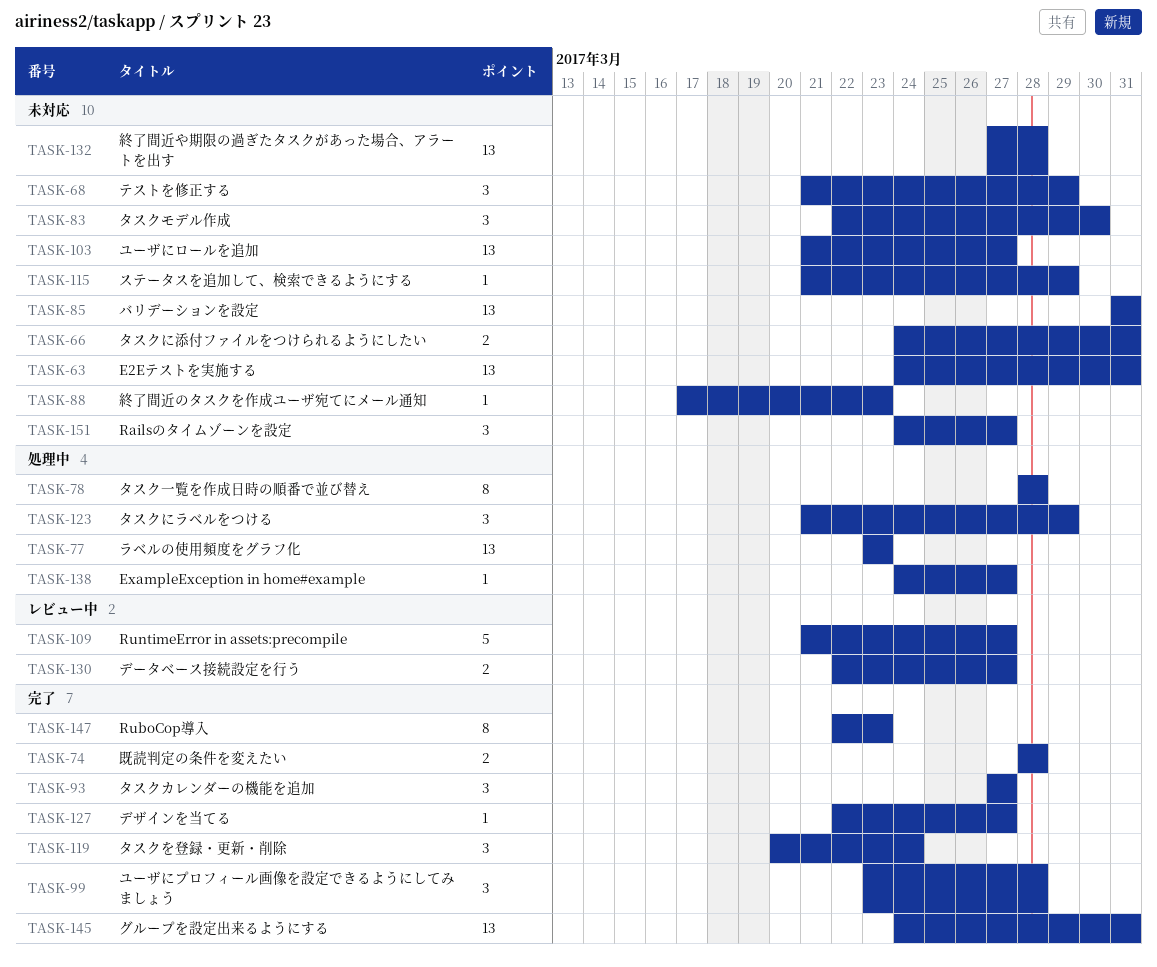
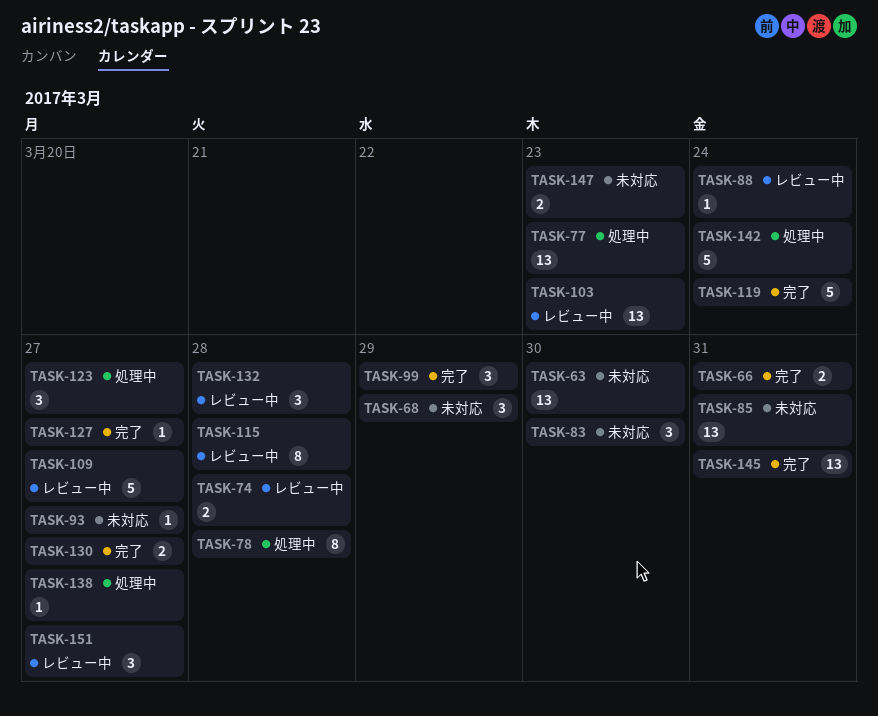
TASK-63, due: Mar 31 -> Mar 30
TASK-66, status: 未対応 -> 完了
TASK-74, status: 完了 -> レビュー中
TASK-88, status: 未対応 -> レビュー中
TASK-88, due: Mar 23 -> Mar 24
TASK-93, status: 完了 -> 未対応
TASK-93, estimate: 3 -> 1
TASK-99, due: Mar 28 -> Mar 29
TASK-103, status: 未対応 -> レビュー中
TASK-103, due: Mar 27 -> Mar 23
TASK-115, status: 未対応 -> レビュー中
TASK-115, estimate: 1 -> 8
TASK-115, due: Mar 29 -> Mar 28
TASK-119, estimate: 3 -> 5
TASK-123, due: Mar 29 -> Mar 27
TASK-130, status: レビュー中 -> 完了
TASK-132, status: 未対応 -> レビュー中
TASK-132, estimate: 13 -> 3
TASK-142: none -> present
TASK-147, status: 完了 -> 未対応
TASK-147, estimate: 8 -> 2
TASK-151, status: 未対応 -> レビュー中

